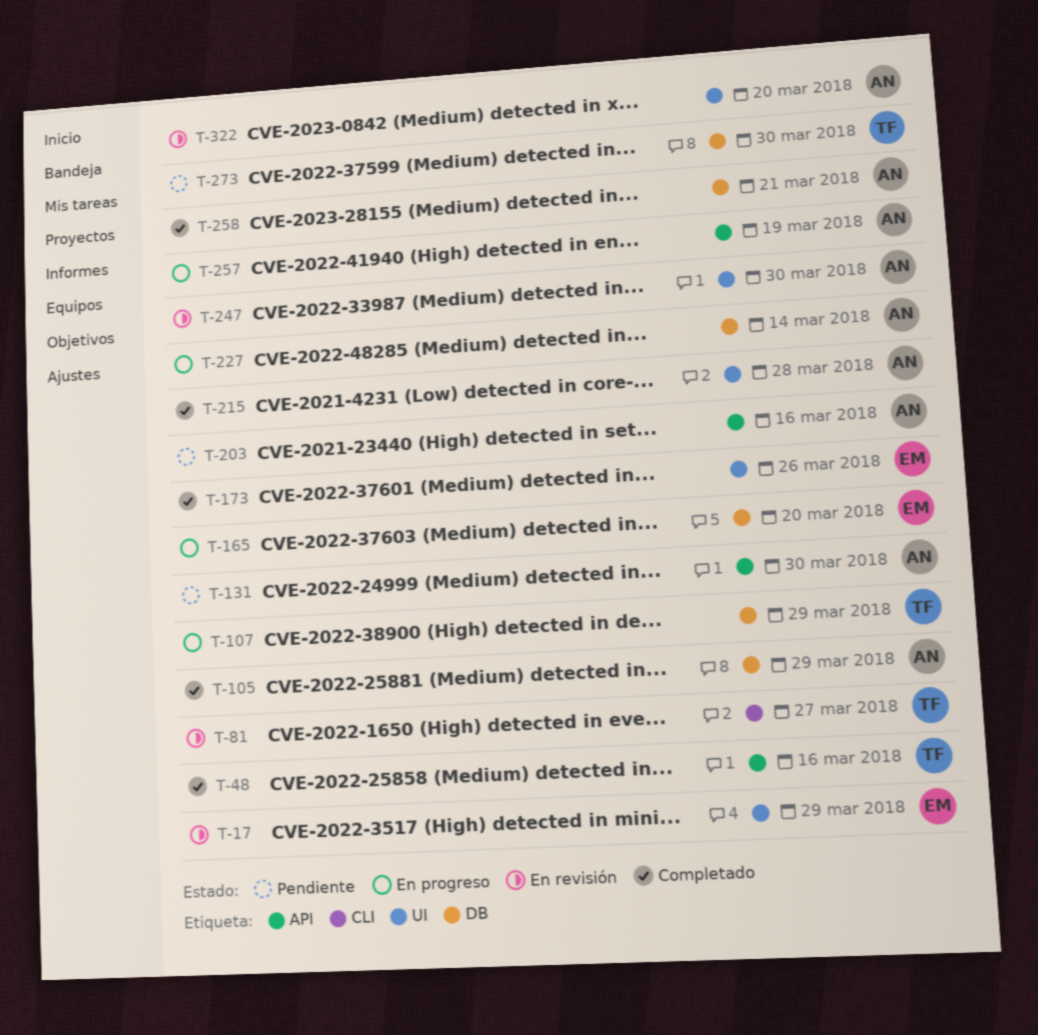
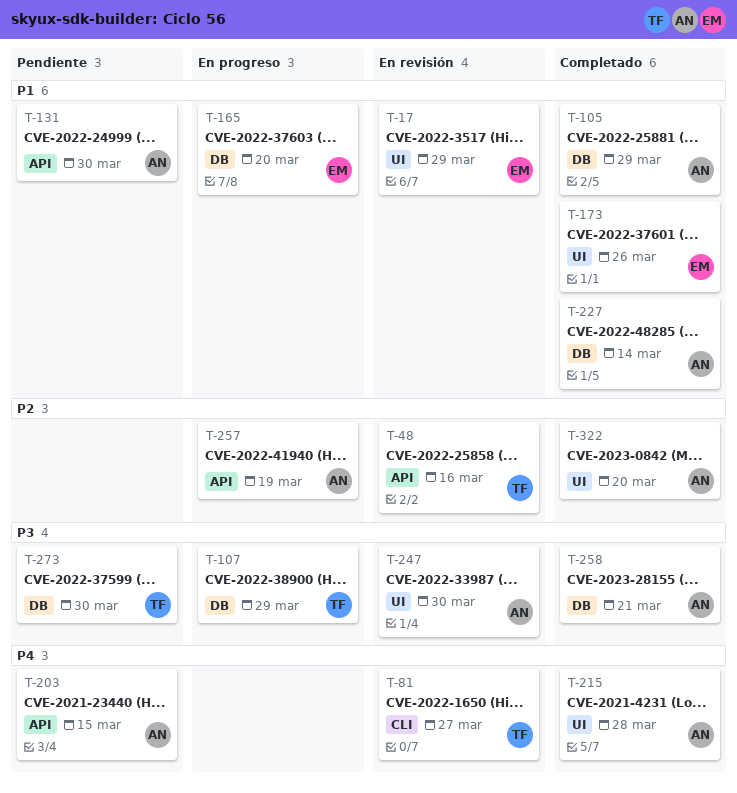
T-48, status: Completado -> En revisión
T-203, due: Mar 16 -> Mar 15
T-227, status: En progreso -> Completado
T-322, status: En revisión -> Completado

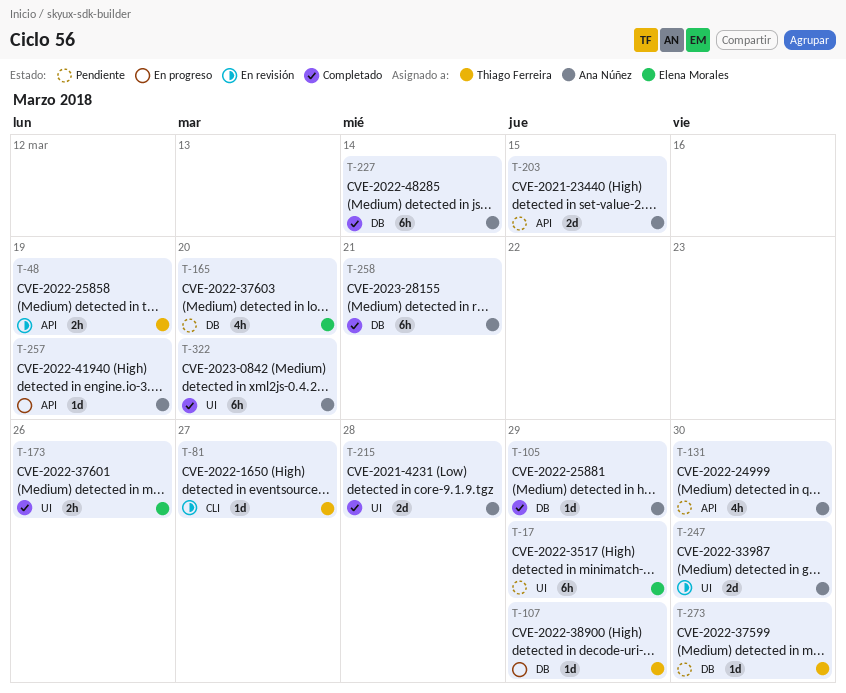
T-17, status: En revisión -> Pendiente
T-48, due: Mar 16 -> Mar 19
T-165, status: En progreso -> Pendiente

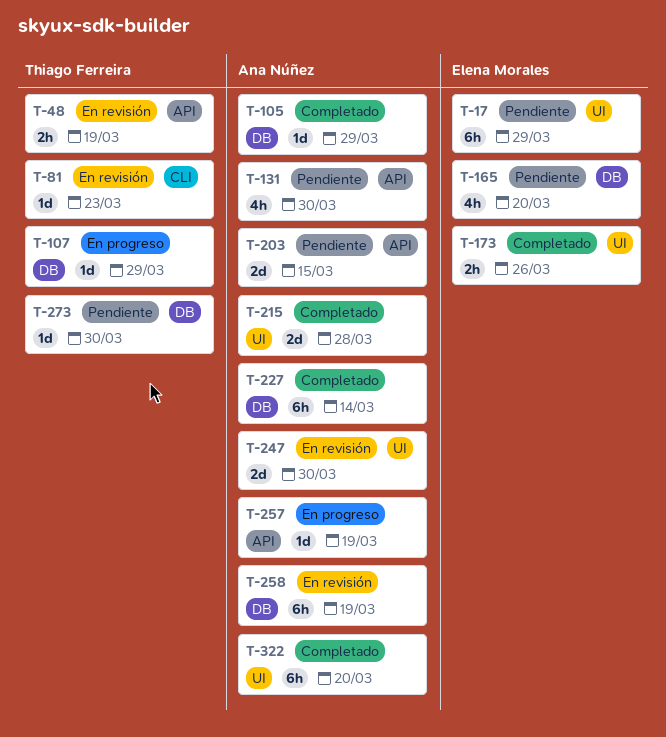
T-81, due: Mar 27 -> Mar 23
T-258, status: Completado -> En revisión
T-258, due: Mar 21 -> Mar 19

